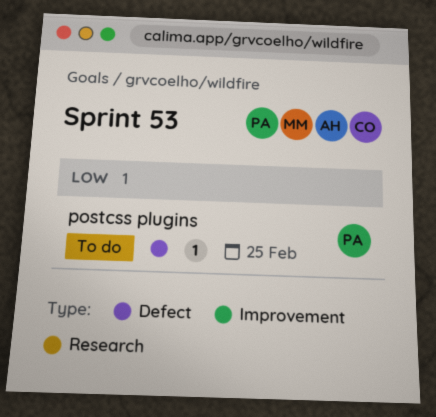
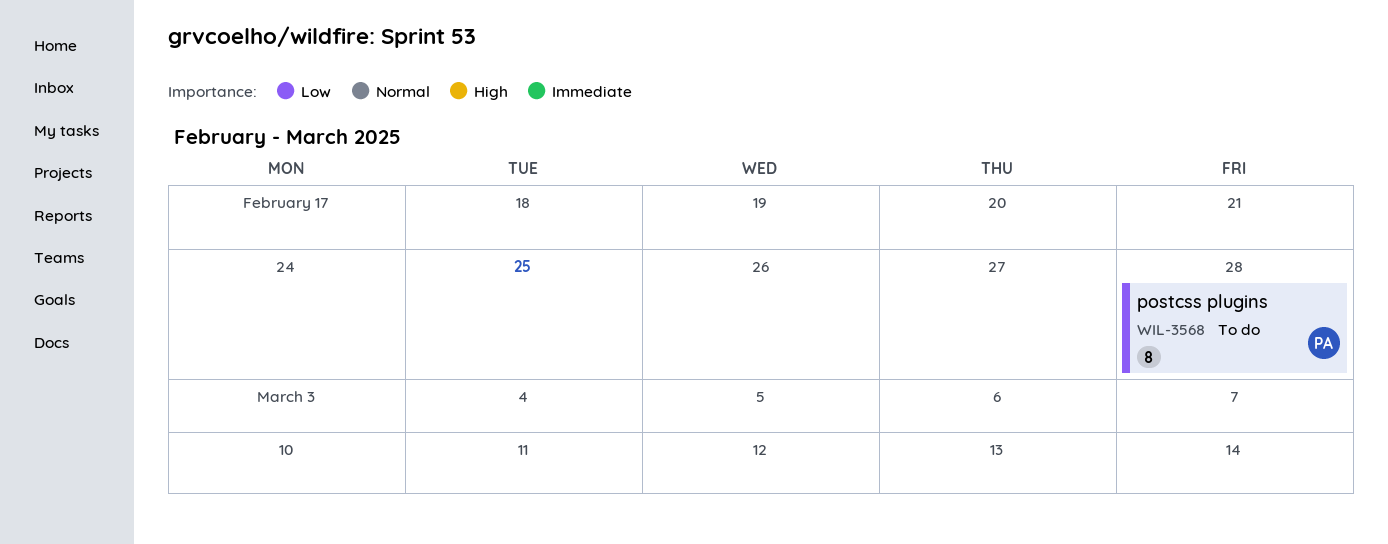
postcss plugins, estimate: 1 -> 8
postcss plugins, due: Feb 25 -> Feb 28

